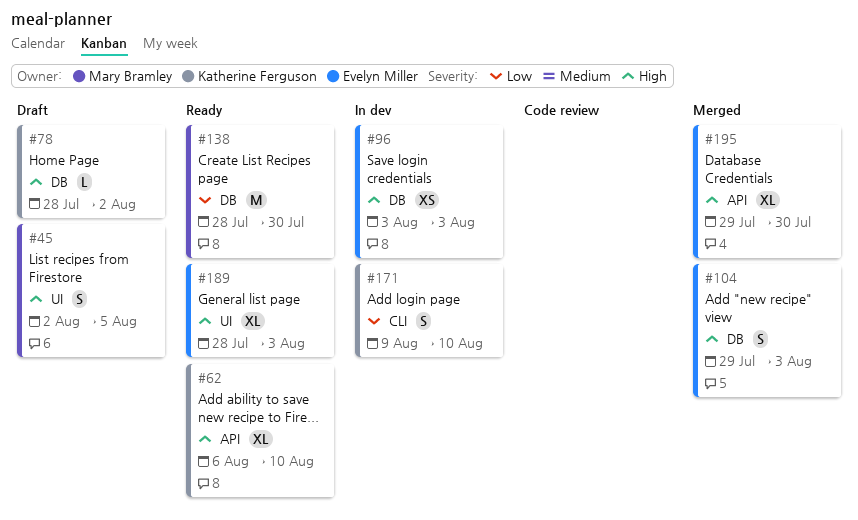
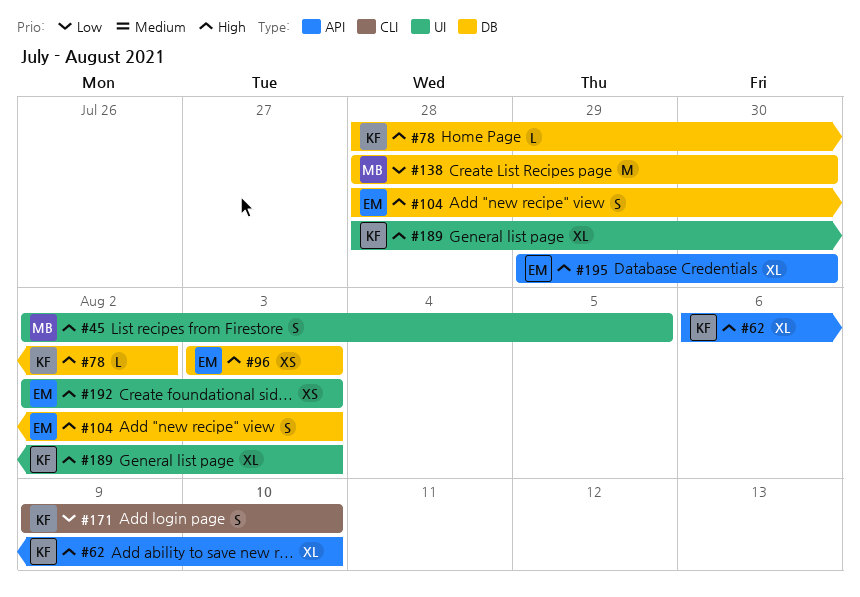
#104, start: Jul 29 -> Jul 28
#189, owner: Evelyn Miller -> Katherine Ferguson
#192: none -> present

